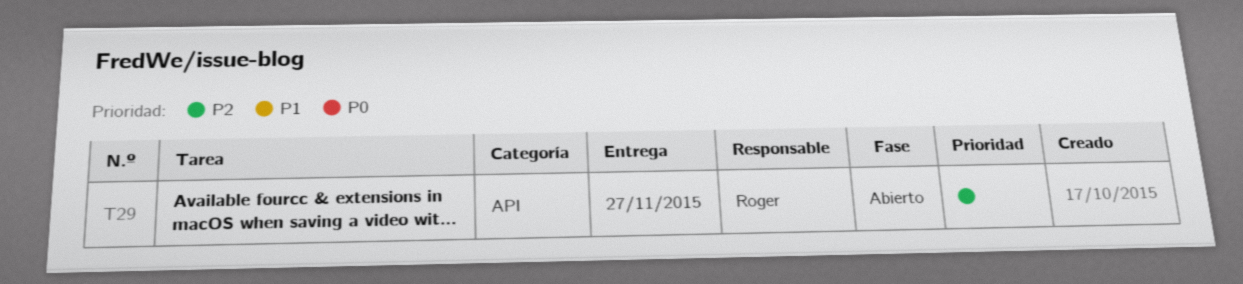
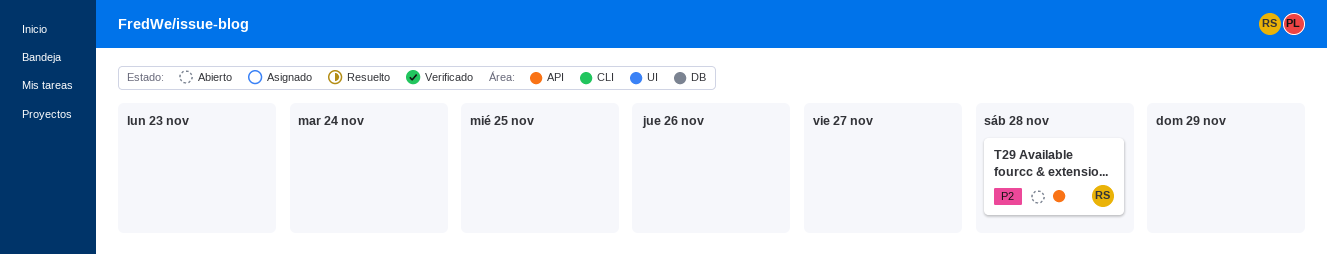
T29, due: Nov 27 -> Nov 28

